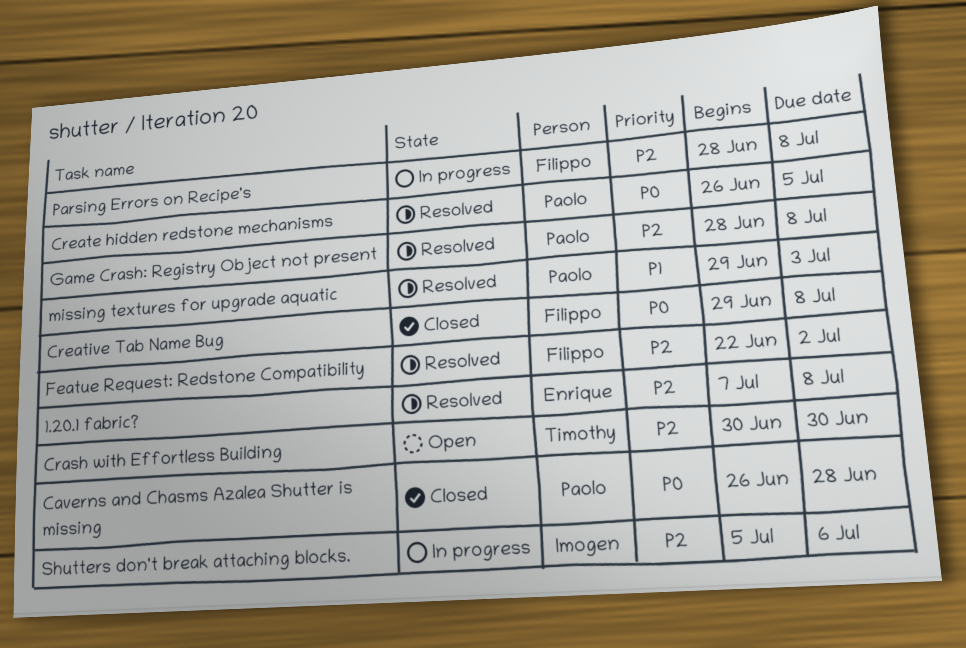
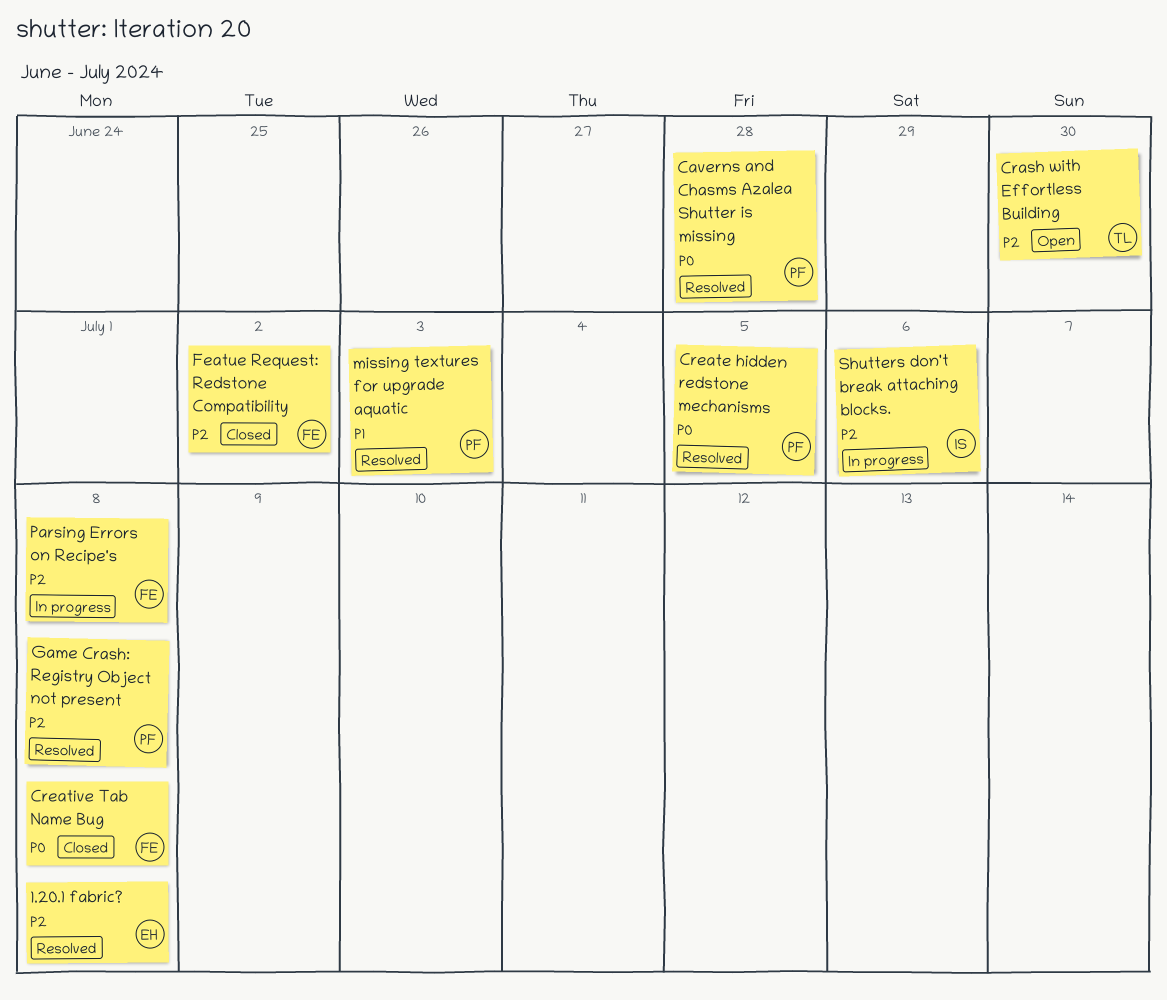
Caverns and Chasms Azalea Shutter is missing, status: Closed -> Resolved
Featue Request: Redstone Compatibility, status: Resolved -> Closed

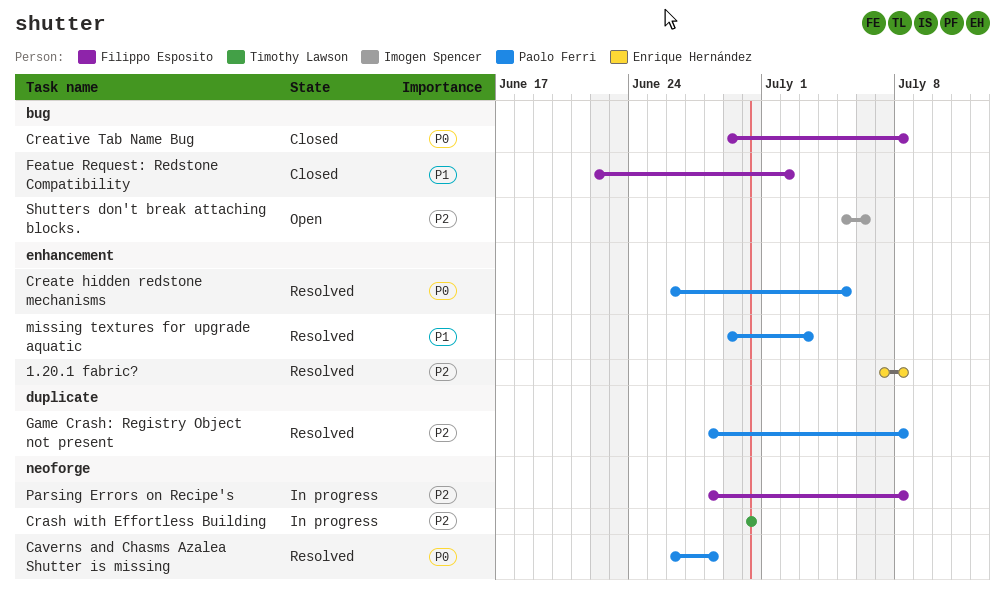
Crash with Effortless Building, status: Open -> In progress
Featue Request: Redstone Compatibility, priority: P2 -> P1
Shutters don't break attaching blocks., status: In progress -> Open

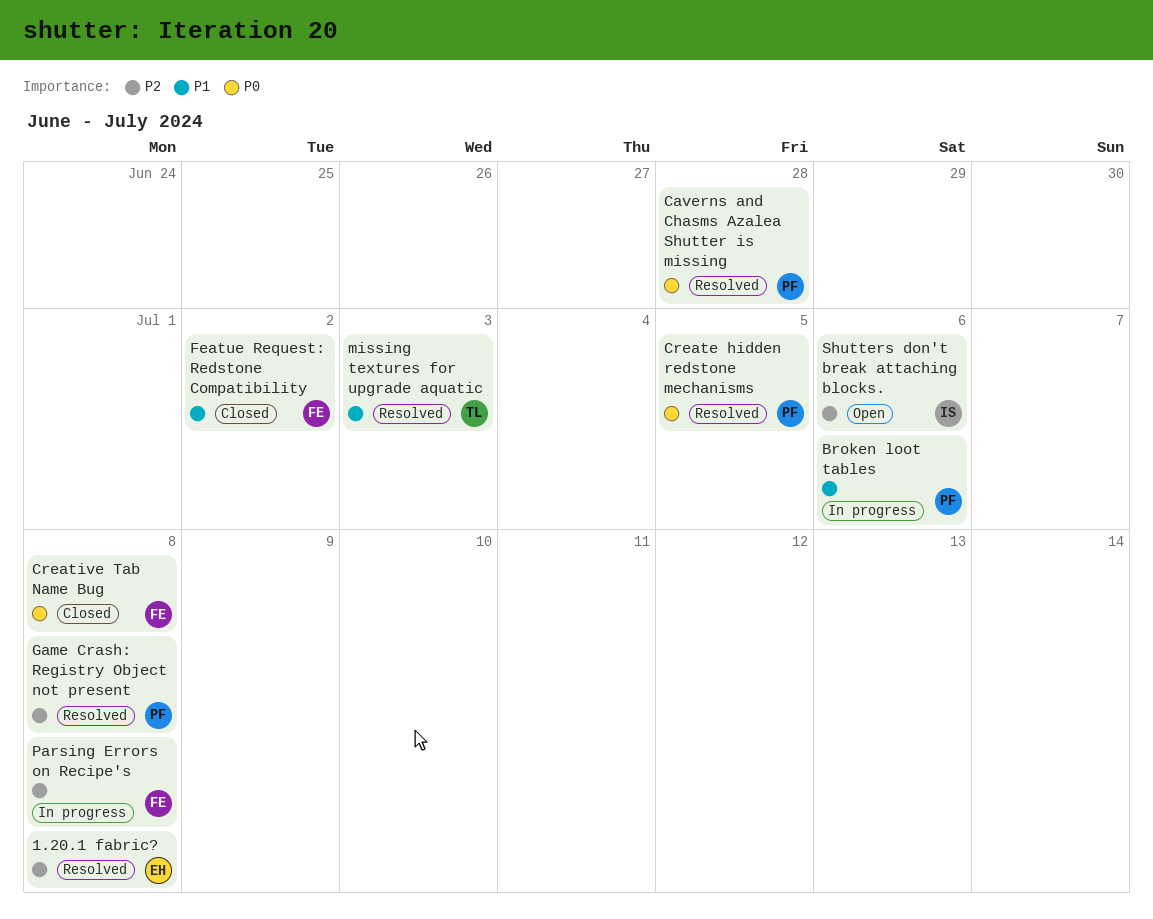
Broken loot tables: none -> present
Crash with Effortless Building: present -> none
missing textures for upgrade aquatic, owner: Paolo Ferri -> Timothy Lawson

